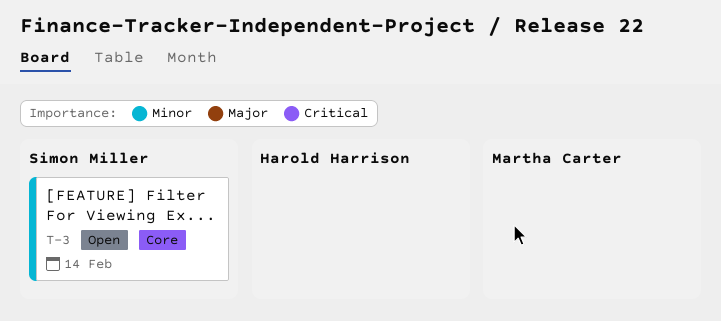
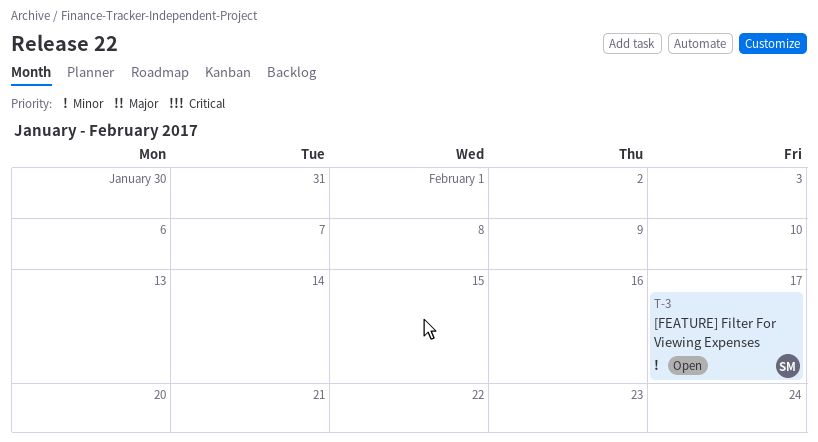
T-3, due: Feb 14 -> Feb 17

